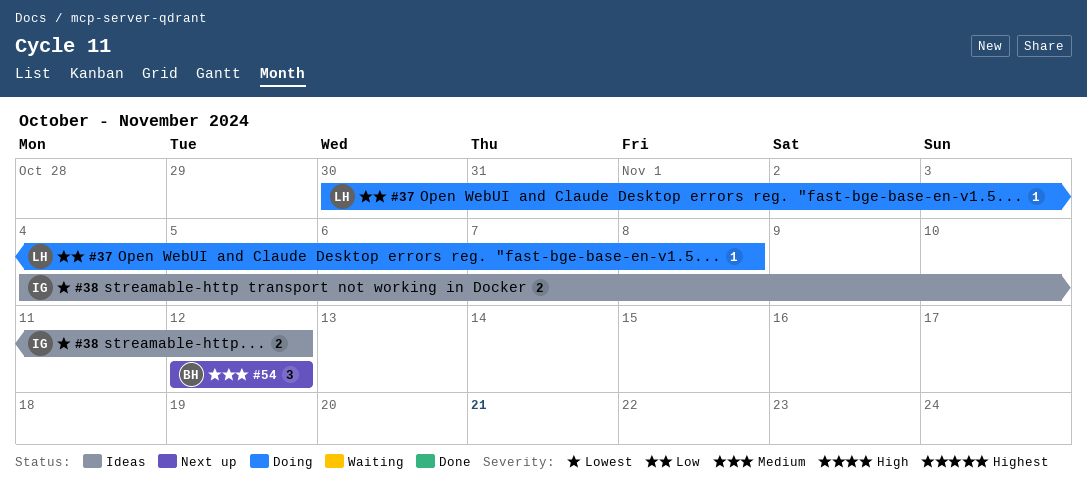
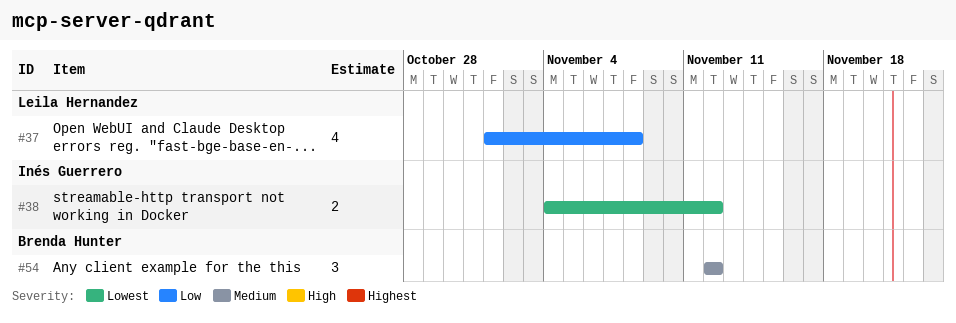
#37, estimate: 1 -> 4
#37, start: Oct 30 -> Nov 1

